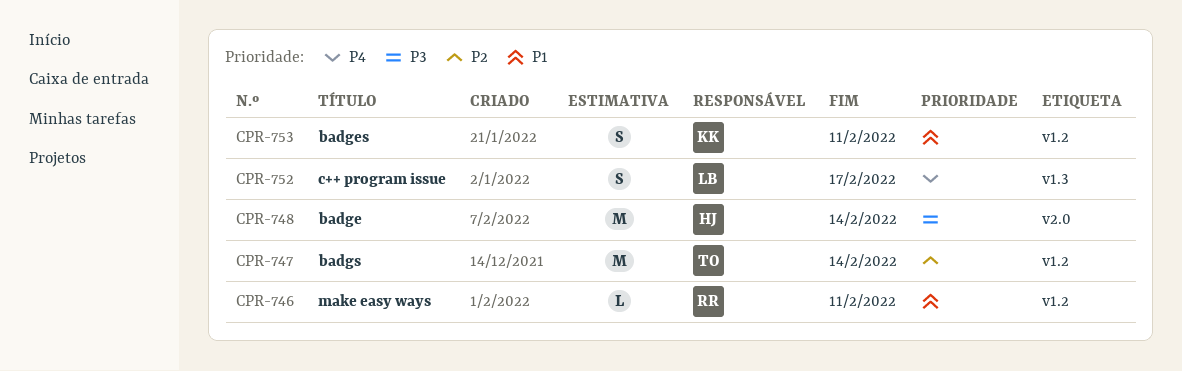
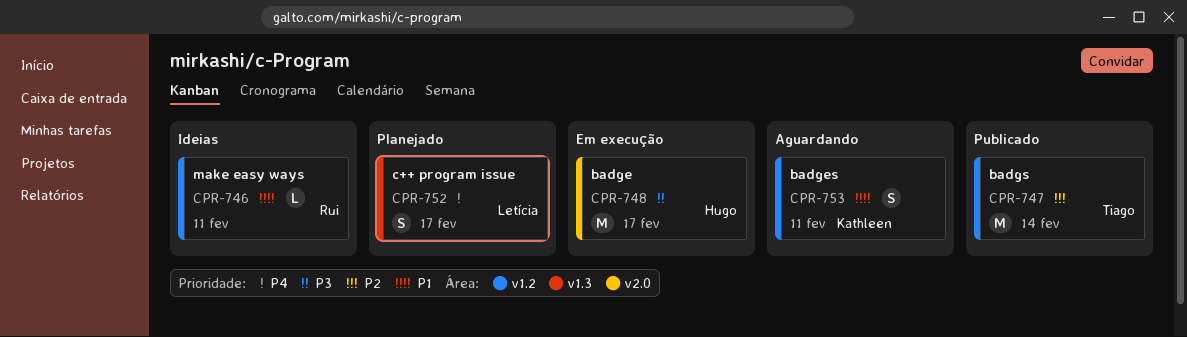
CPR-748, due: Feb 14 -> Feb 17

